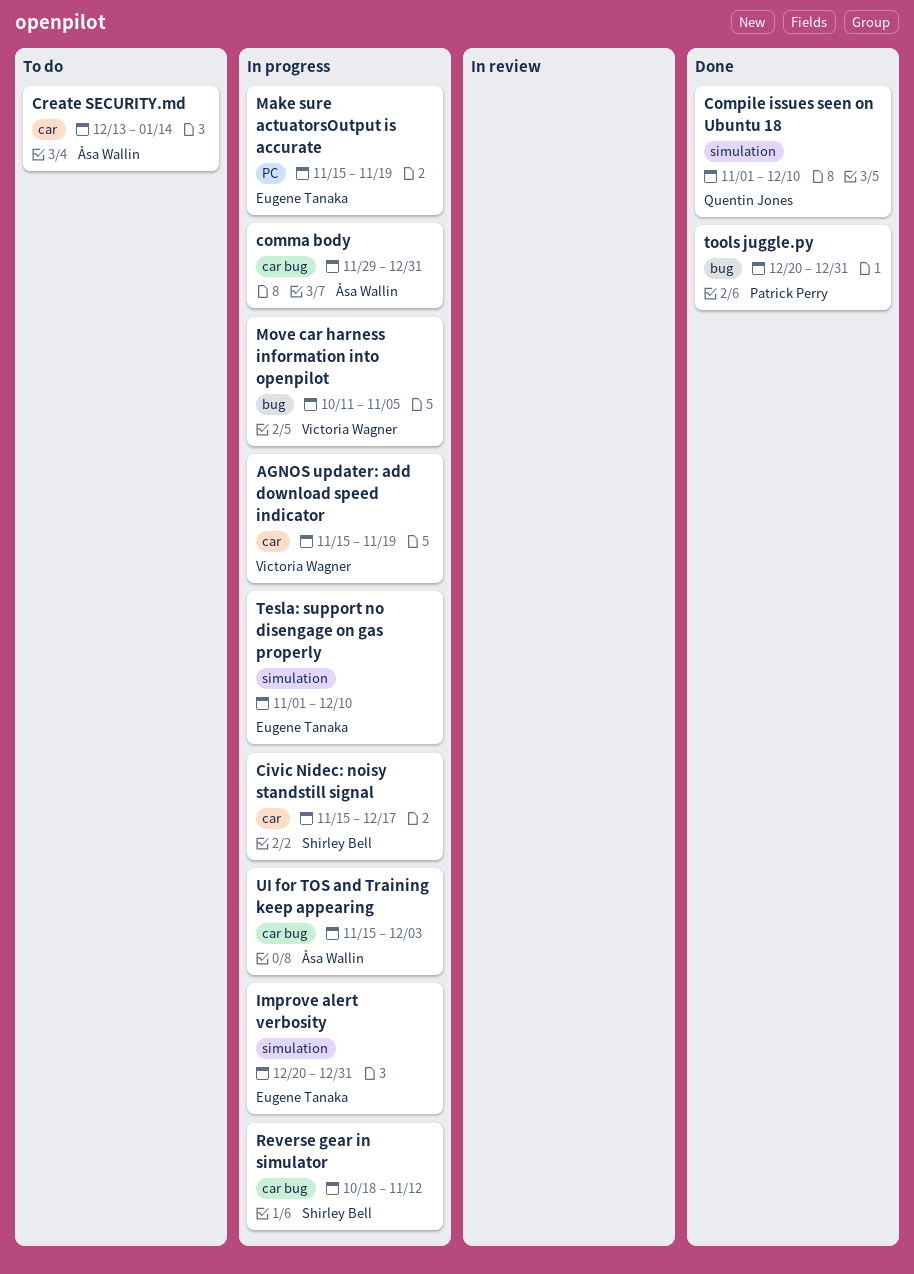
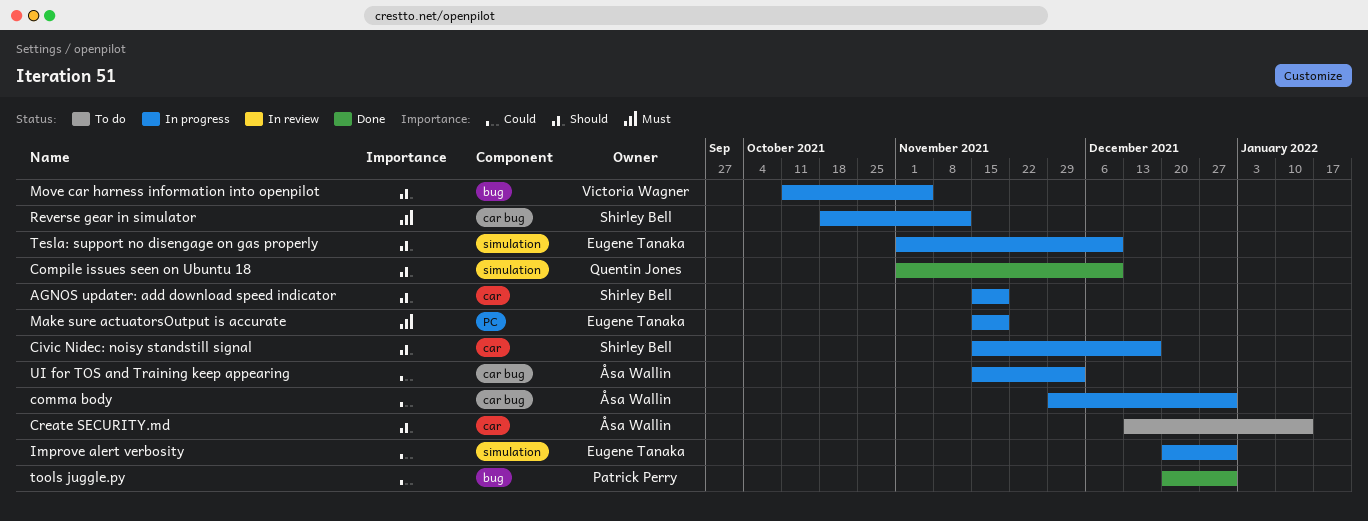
AGNOS updater: add download speed indicator, owner: Victoria Wagner -> Shirley Bell

